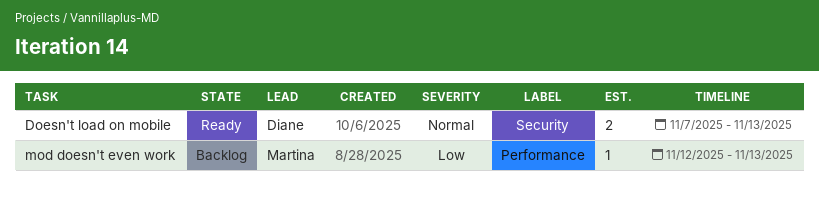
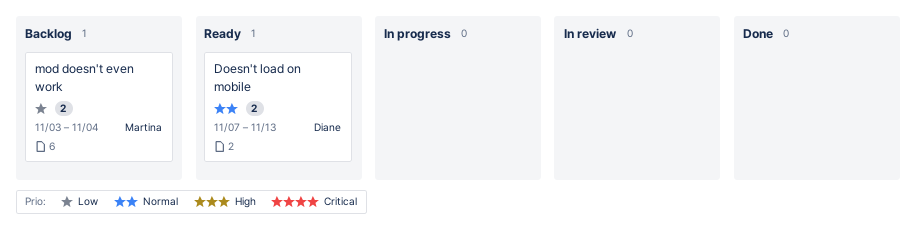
mod doesn't even work, estimate: 1 -> 2
mod doesn't even work, start: Nov 12 -> Nov 3
mod doesn't even work, due: Nov 13 -> Nov 4

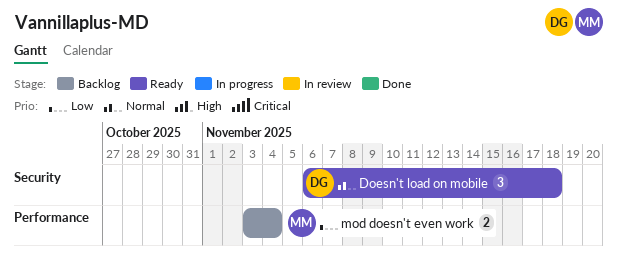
Doesn't load on mobile, estimate: 2 -> 3
Doesn't load on mobile, start: Nov 7 -> Nov 6
Doesn't load on mobile, due: Nov 13 -> Nov 18

